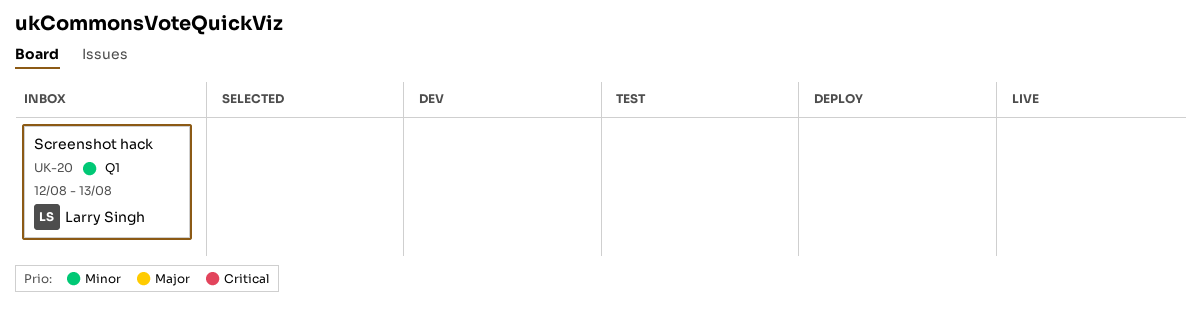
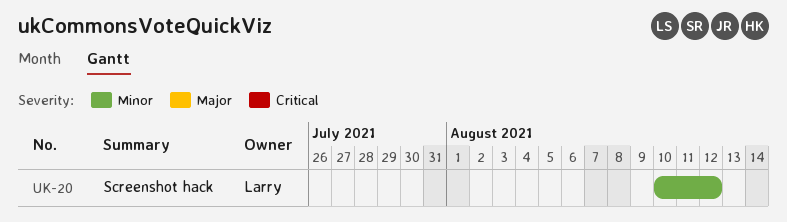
UK-20, start: Aug 12 -> Aug 10
UK-20, due: Aug 13 -> Aug 12

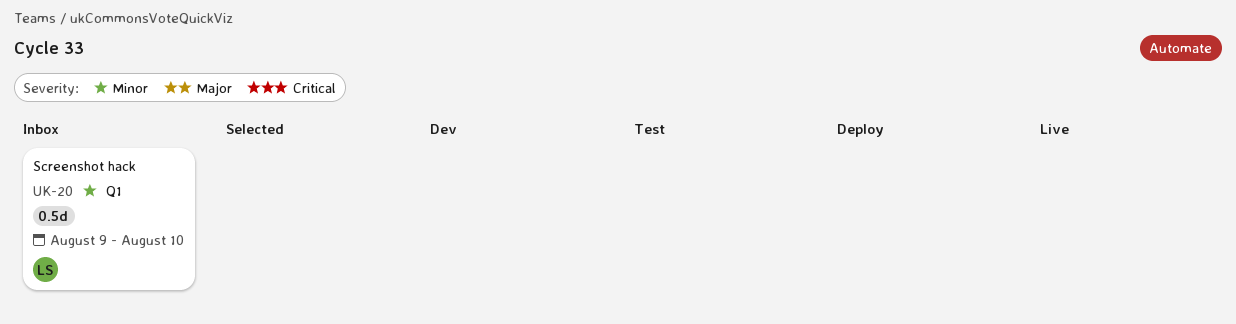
UK-20, start: Aug 10 -> Aug 9
UK-20, due: Aug 12 -> Aug 10

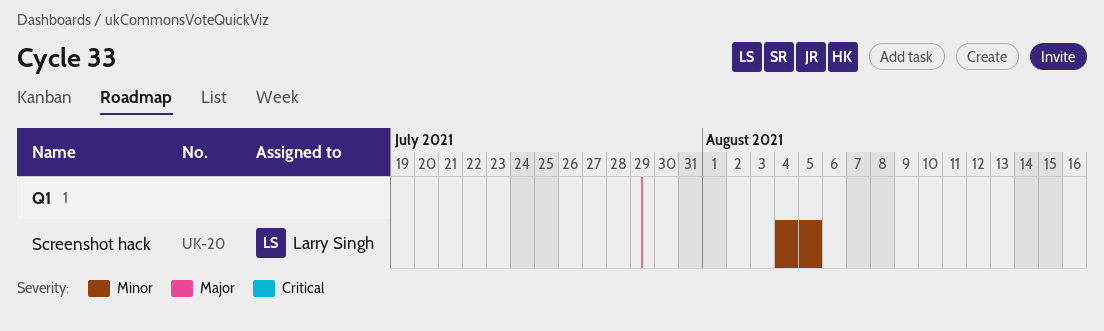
UK-20, start: Aug 9 -> Aug 4
UK-20, due: Aug 10 -> Aug 5

